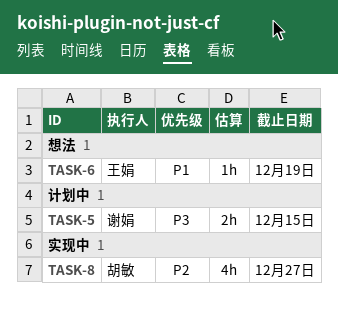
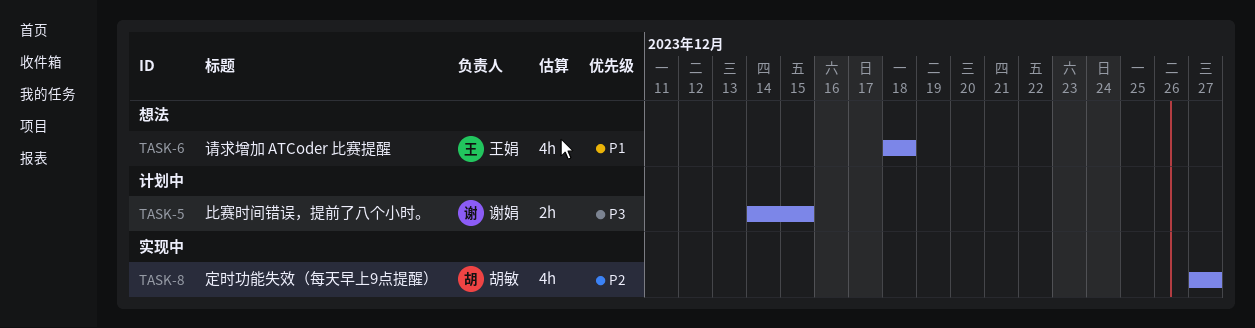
TASK-6, estimate: 1h -> 4h
TASK-6, due: Dec 19 -> Dec 18

